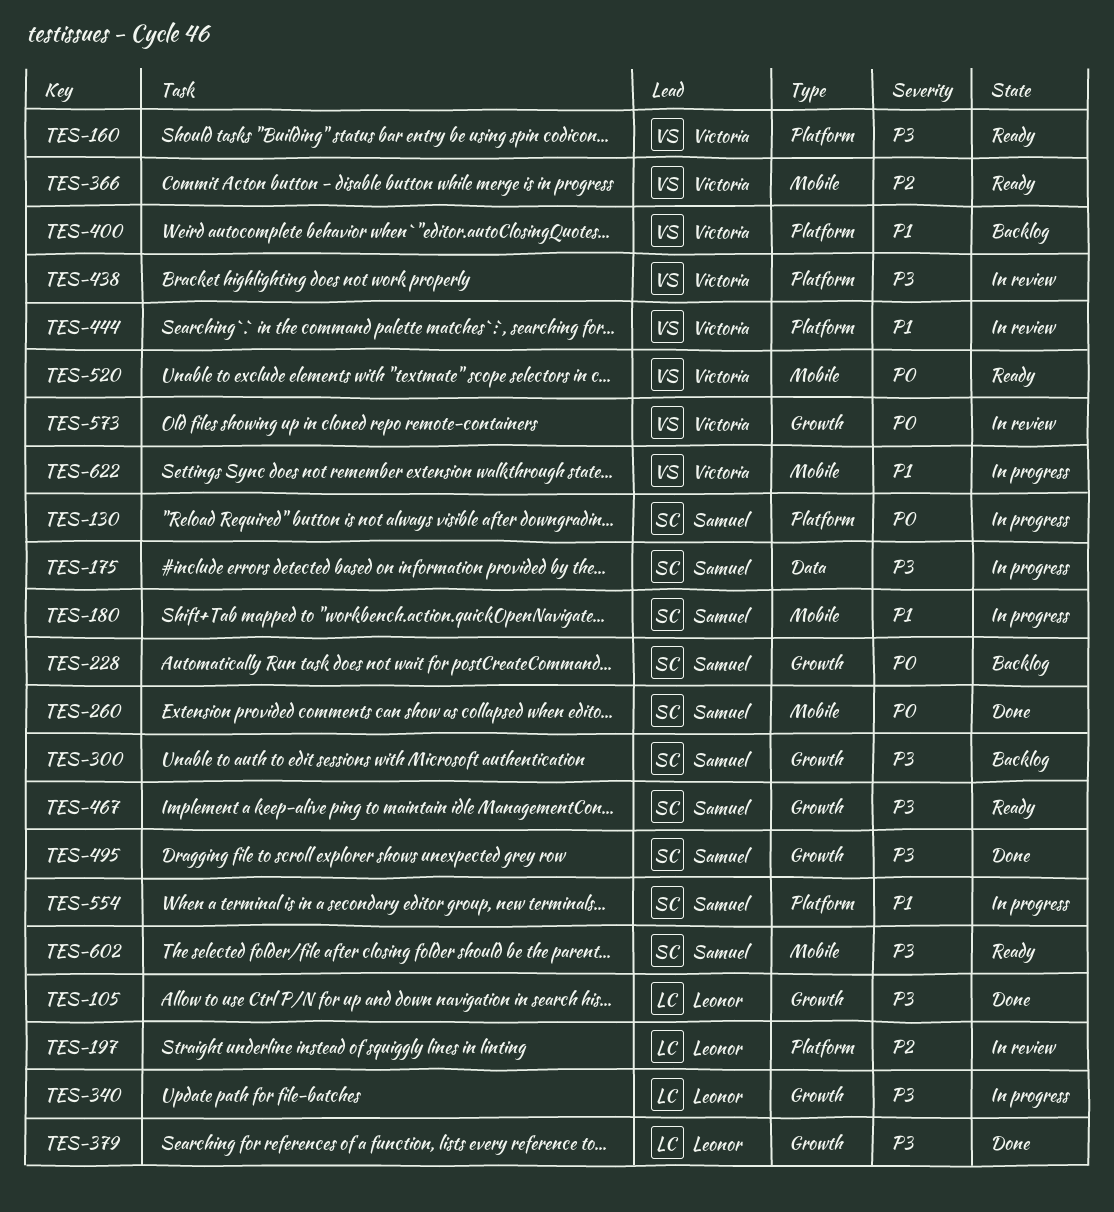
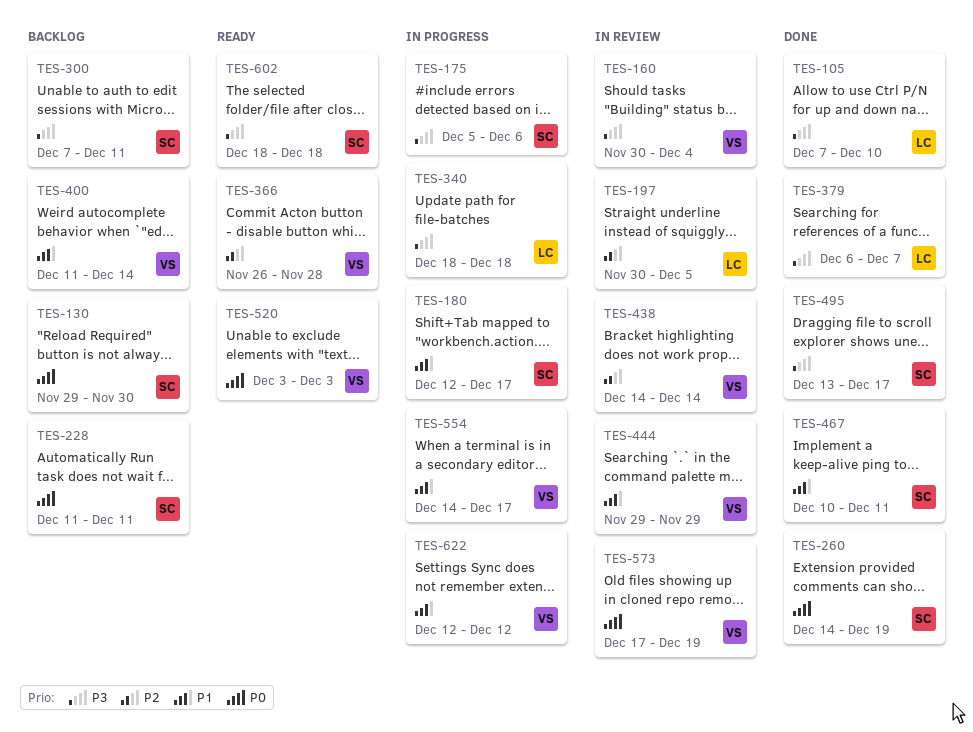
TES-130, status: In progress -> Backlog
TES-160, status: Ready -> In review
TES-438, priority: P3 -> P2
TES-467, status: Ready -> Done
TES-467, priority: P3 -> P1
TES-554, owner: Samuel -> Victoria

